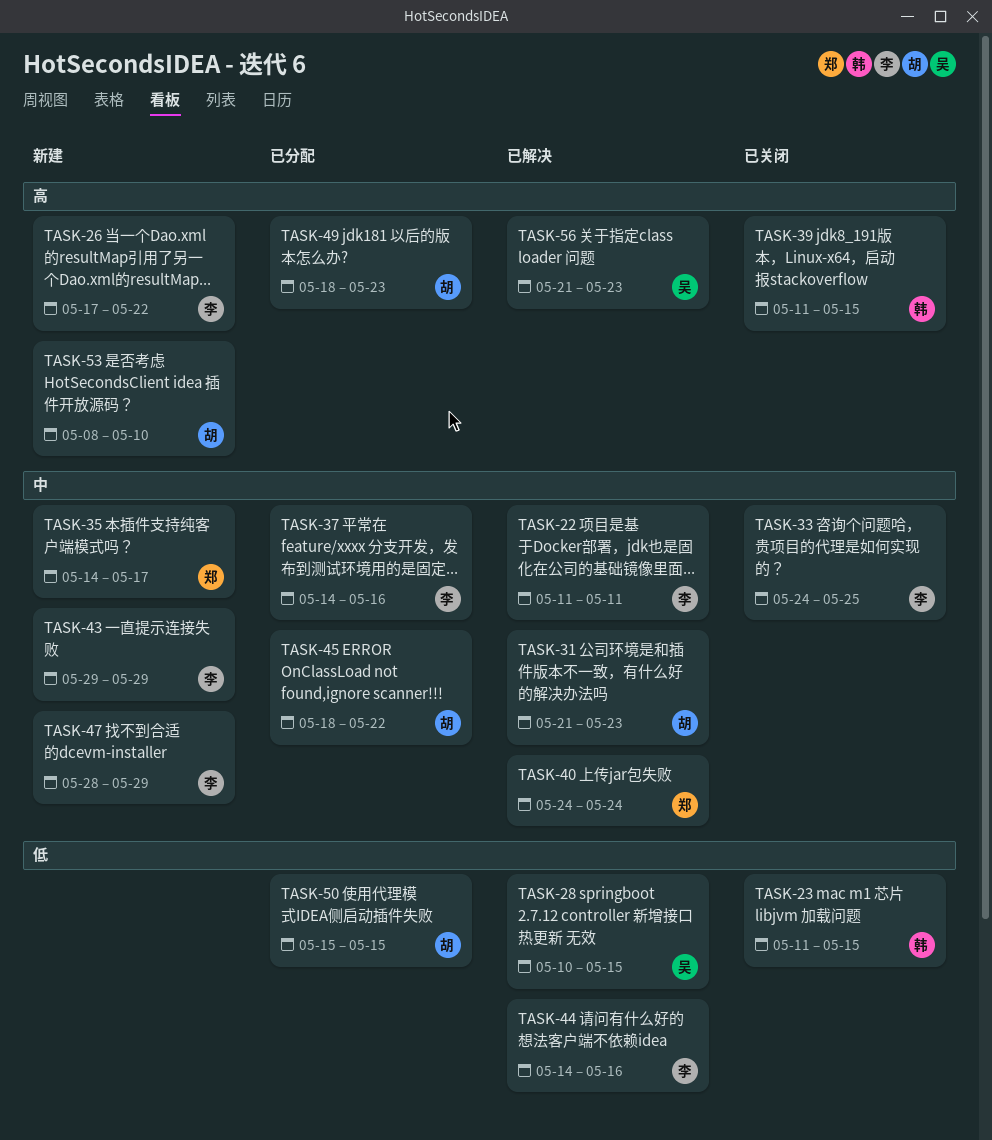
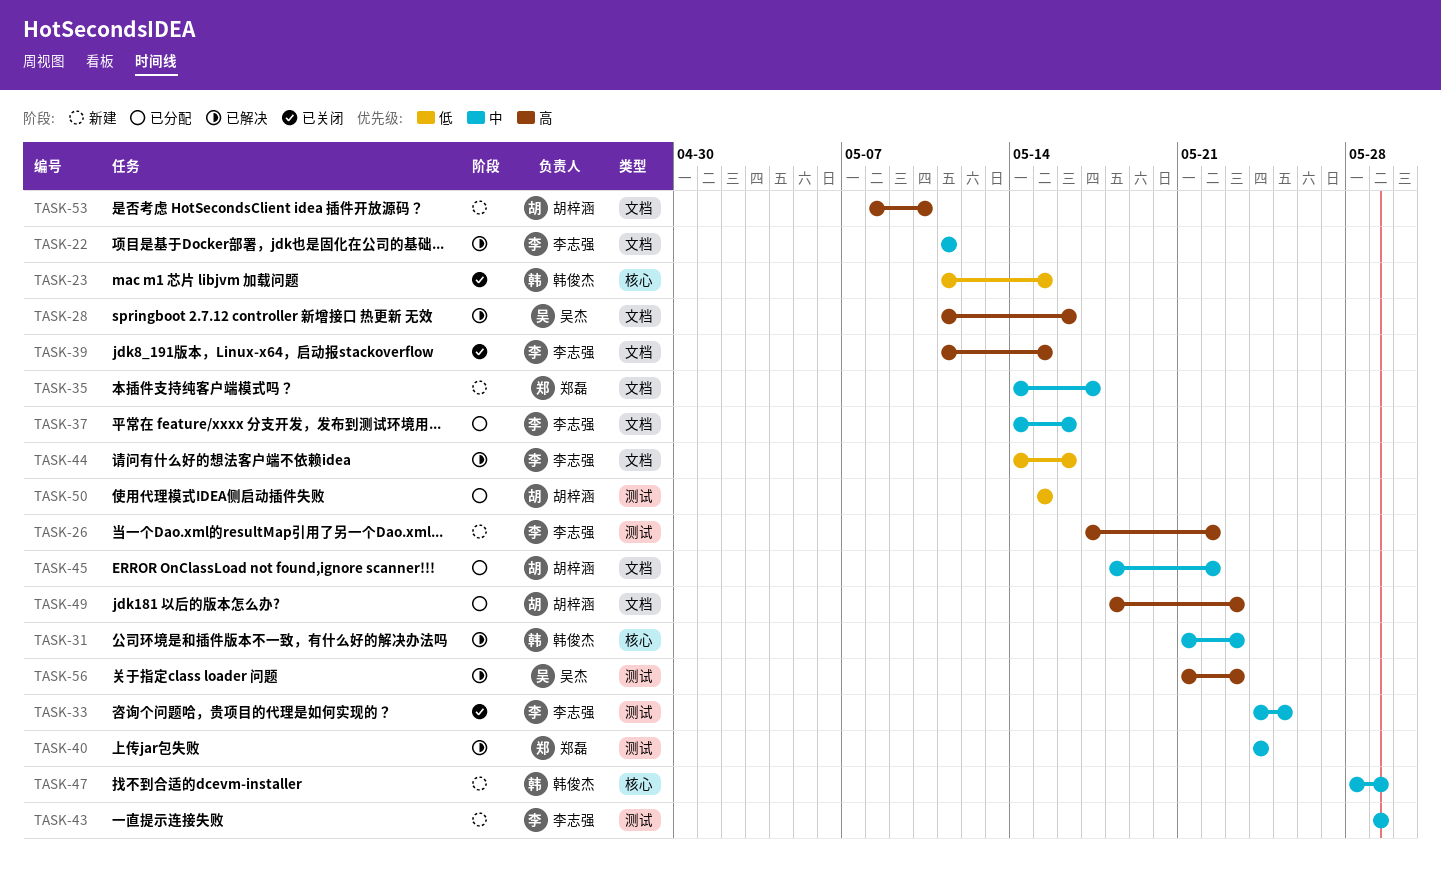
TASK-28, priority: 低 -> 高
TASK-28, start: May 10 -> May 11
TASK-28, due: May 15 -> May 16
TASK-31, owner: 胡梓涵 -> 韩俊杰
TASK-39, owner: 韩俊杰 -> 李志强
TASK-47, owner: 李志强 -> 韩俊杰

